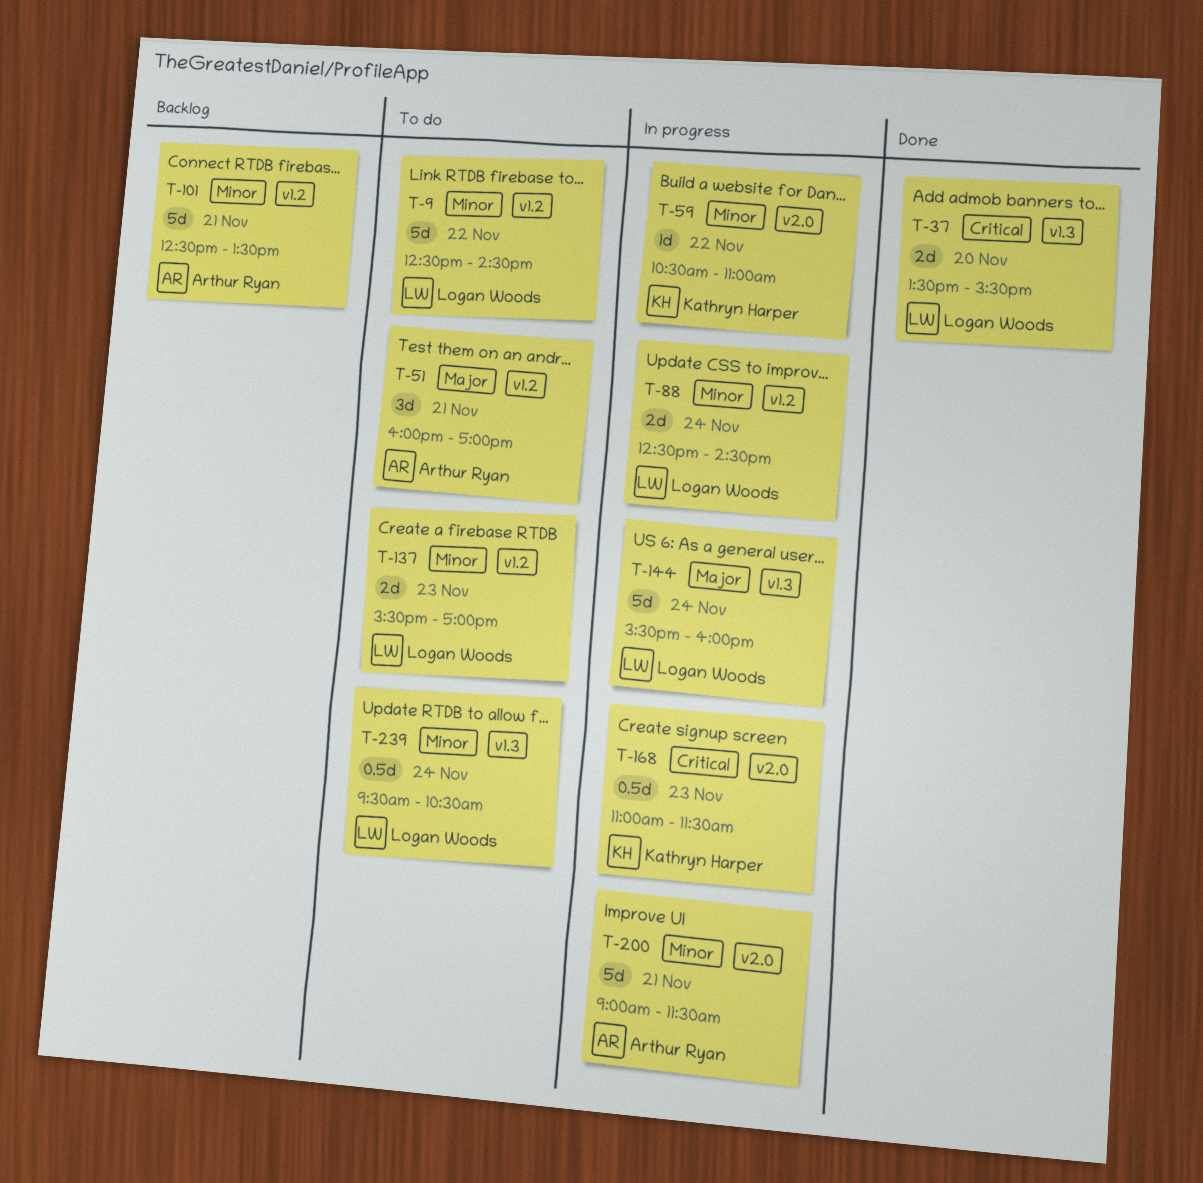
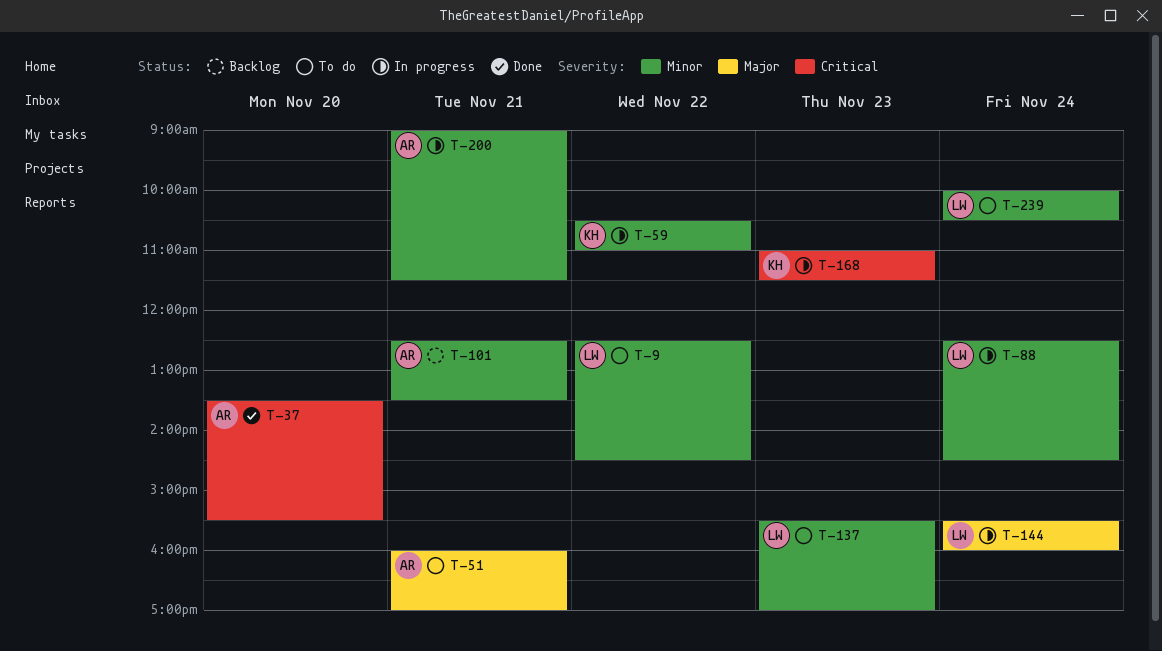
T-37, owner: Logan Woods -> Arthur Ryan
T-239, begins: 09:30 -> 10:00

